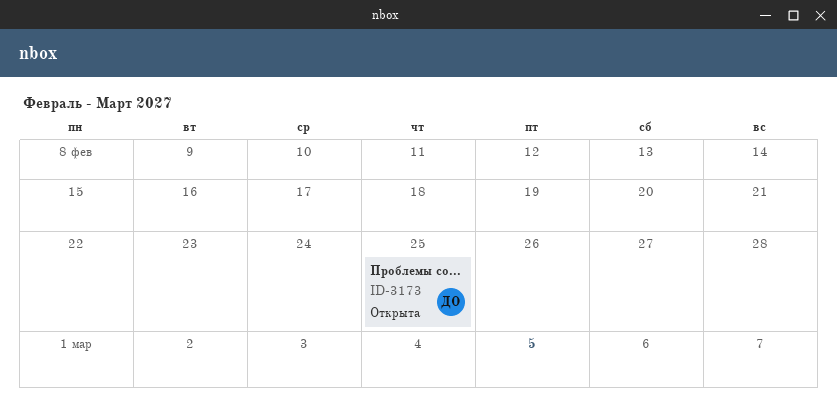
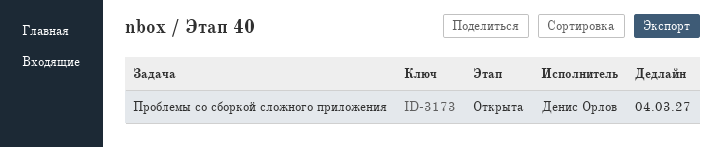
ID-3173, due: Feb 25 -> Mar 4

